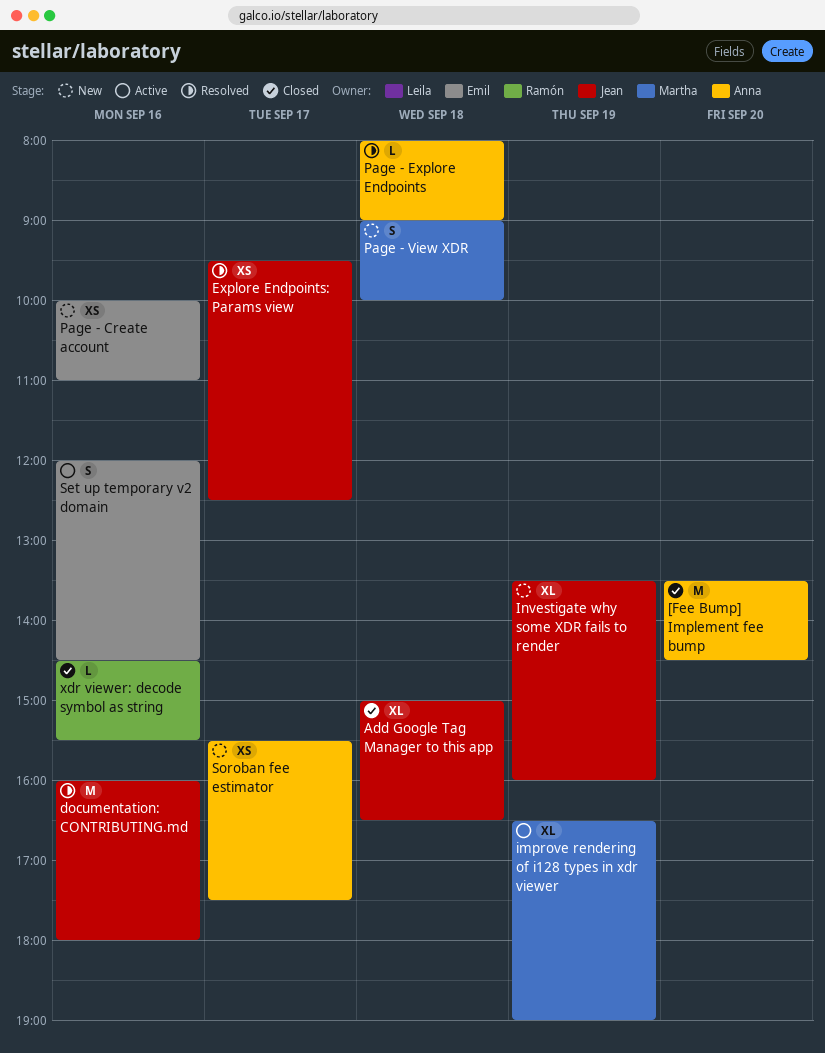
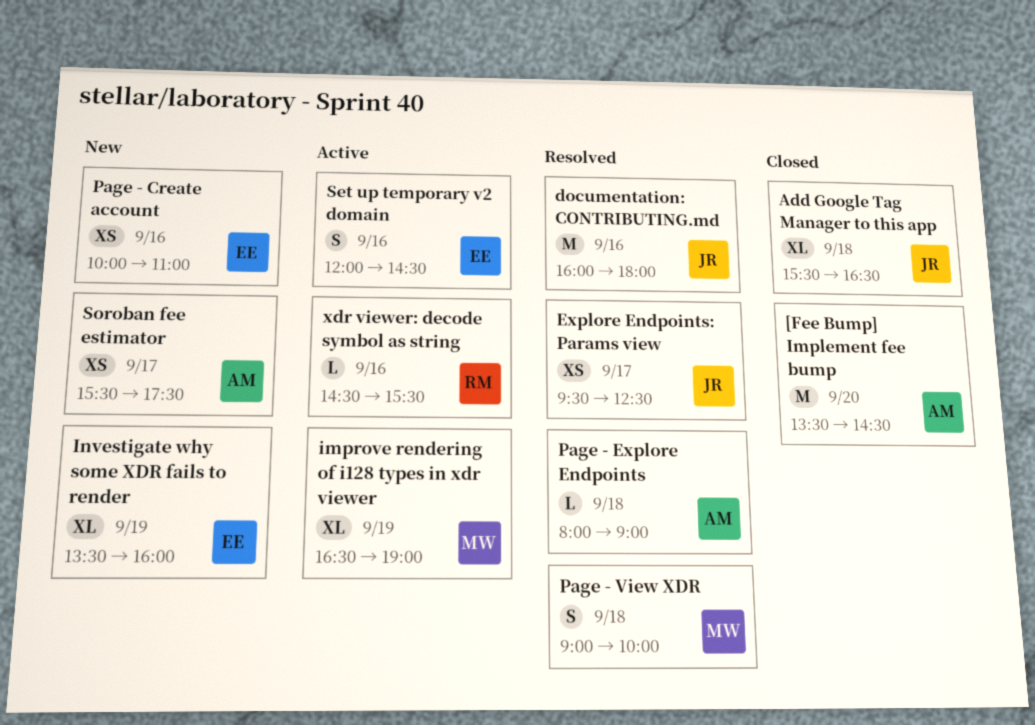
Add Google Tag Manager to this app, begins: 15:00 -> 15:30
Investigate why some XDR fails to render, owner: Jean -> Emil
Page - View XDR, status: New -> Resolved
xdr viewer: decode symbol as string, status: Closed -> Active

